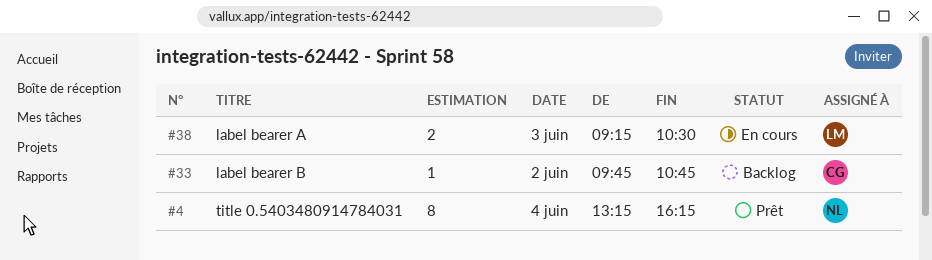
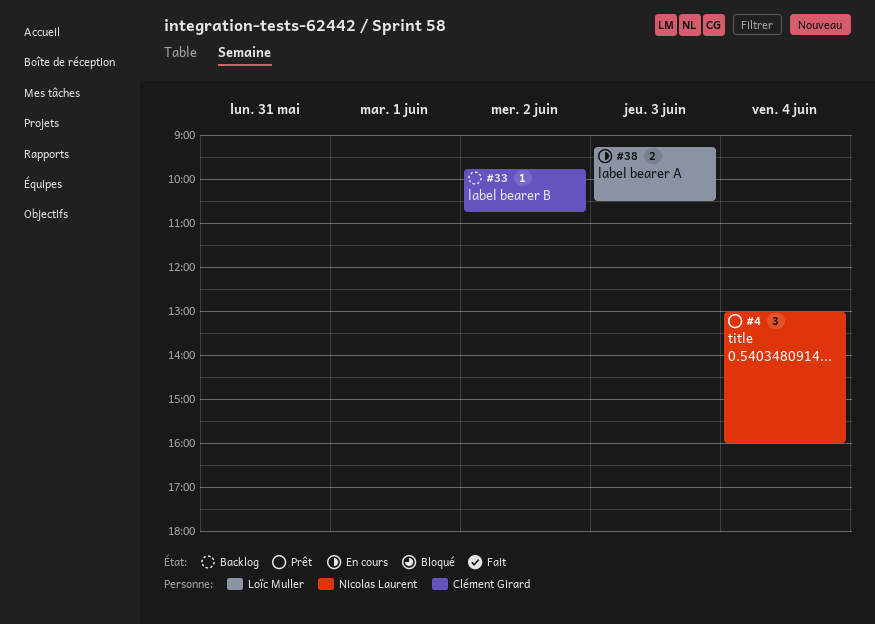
#4, estimate: 8 -> 3
#4, begins: 13:15 -> 13:00
#4, ends: 16:15 -> 16:00

